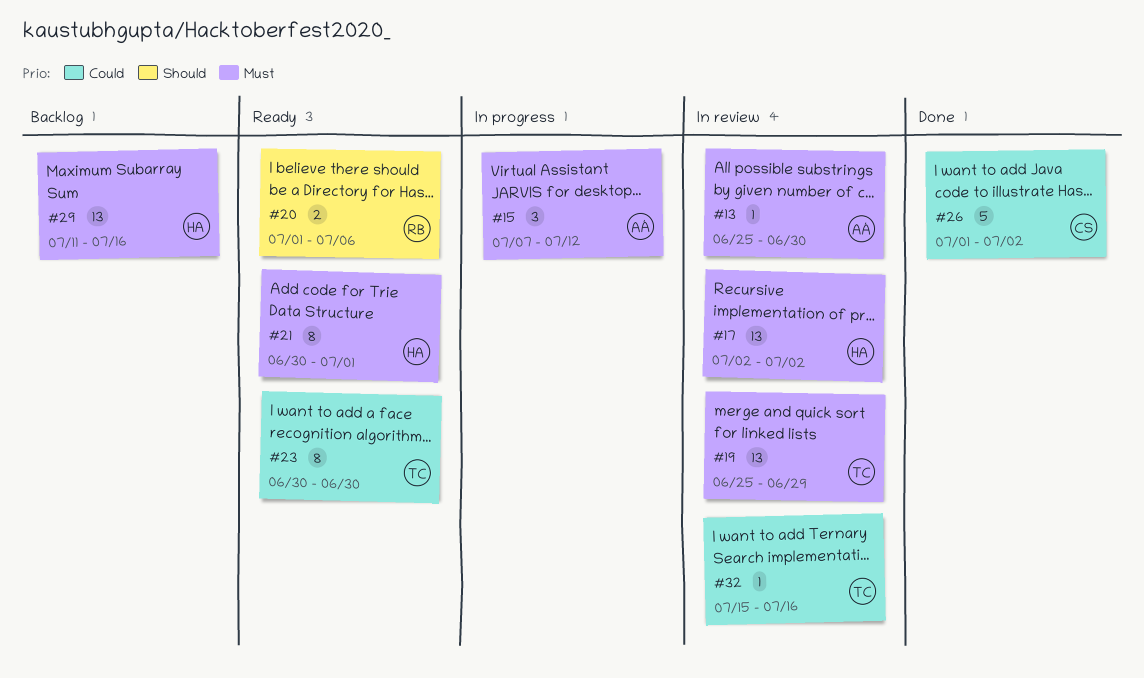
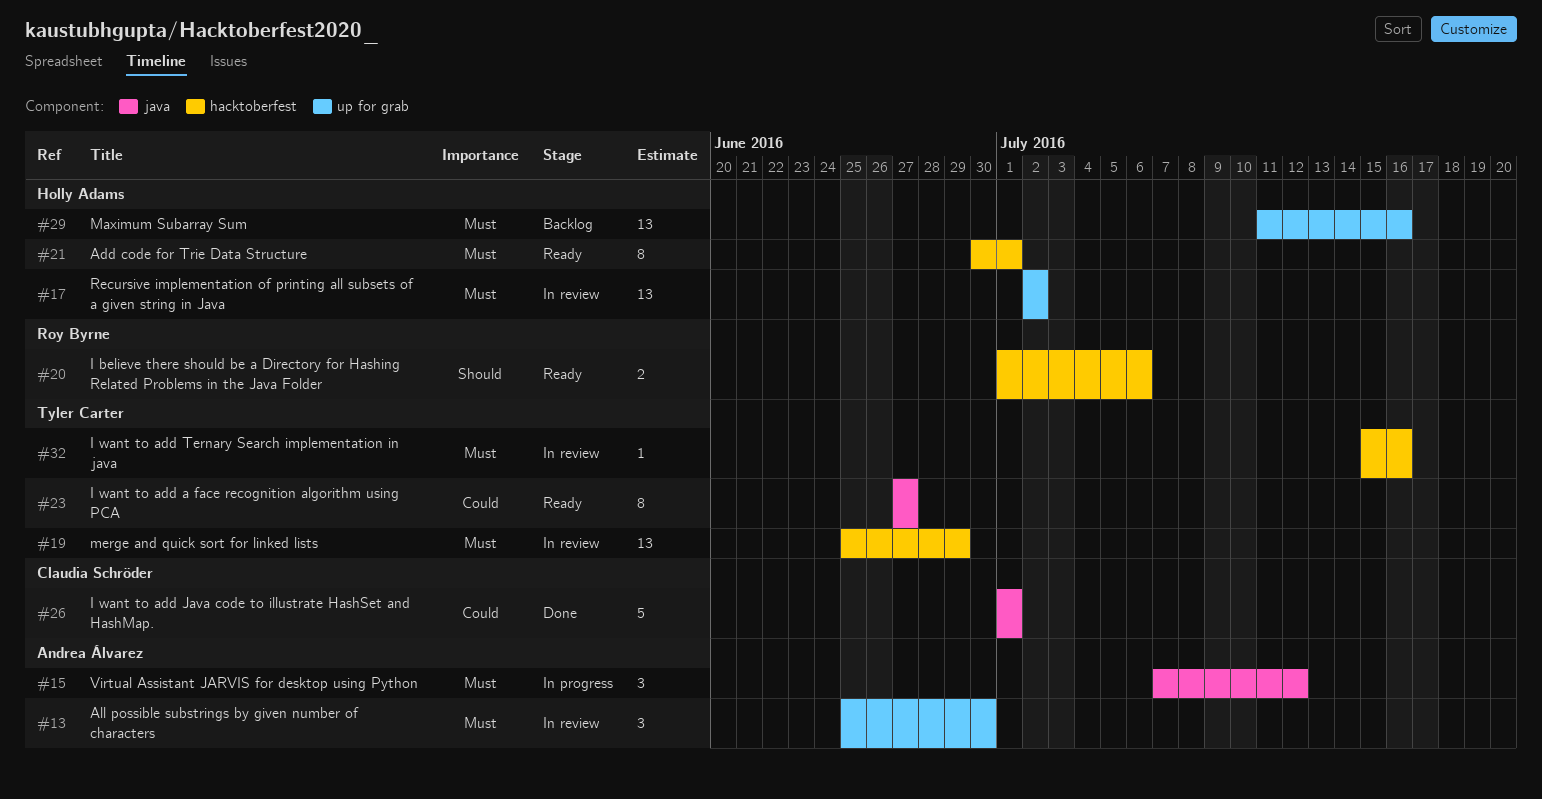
#13, estimate: 1 -> 3
#23, start: Jun 30 -> Jun 27
#23, due: Jun 30 -> Jun 27
#26, due: Jul 2 -> Jul 1
#32, priority: Could -> Must

